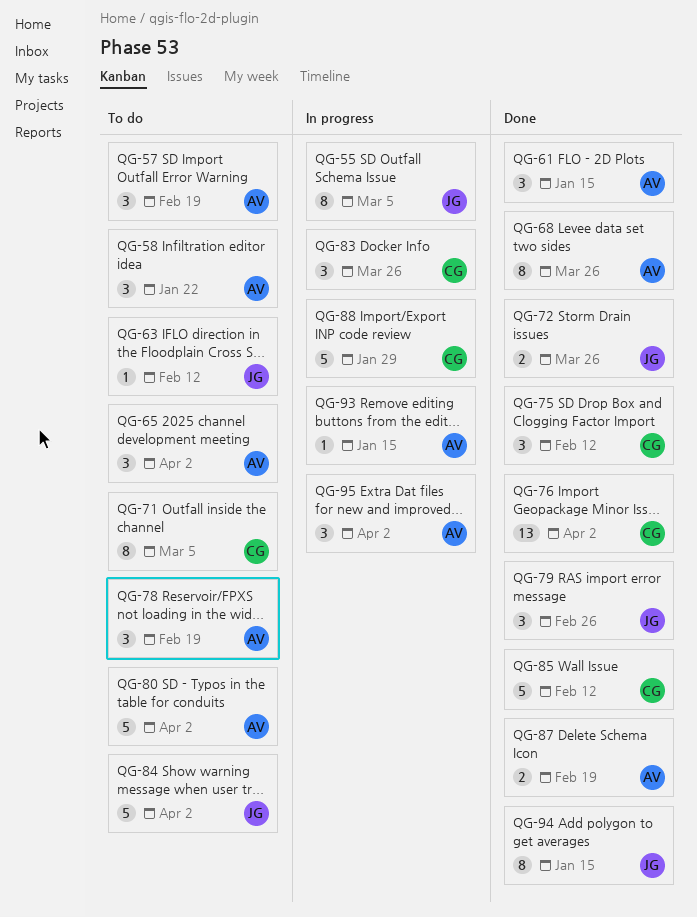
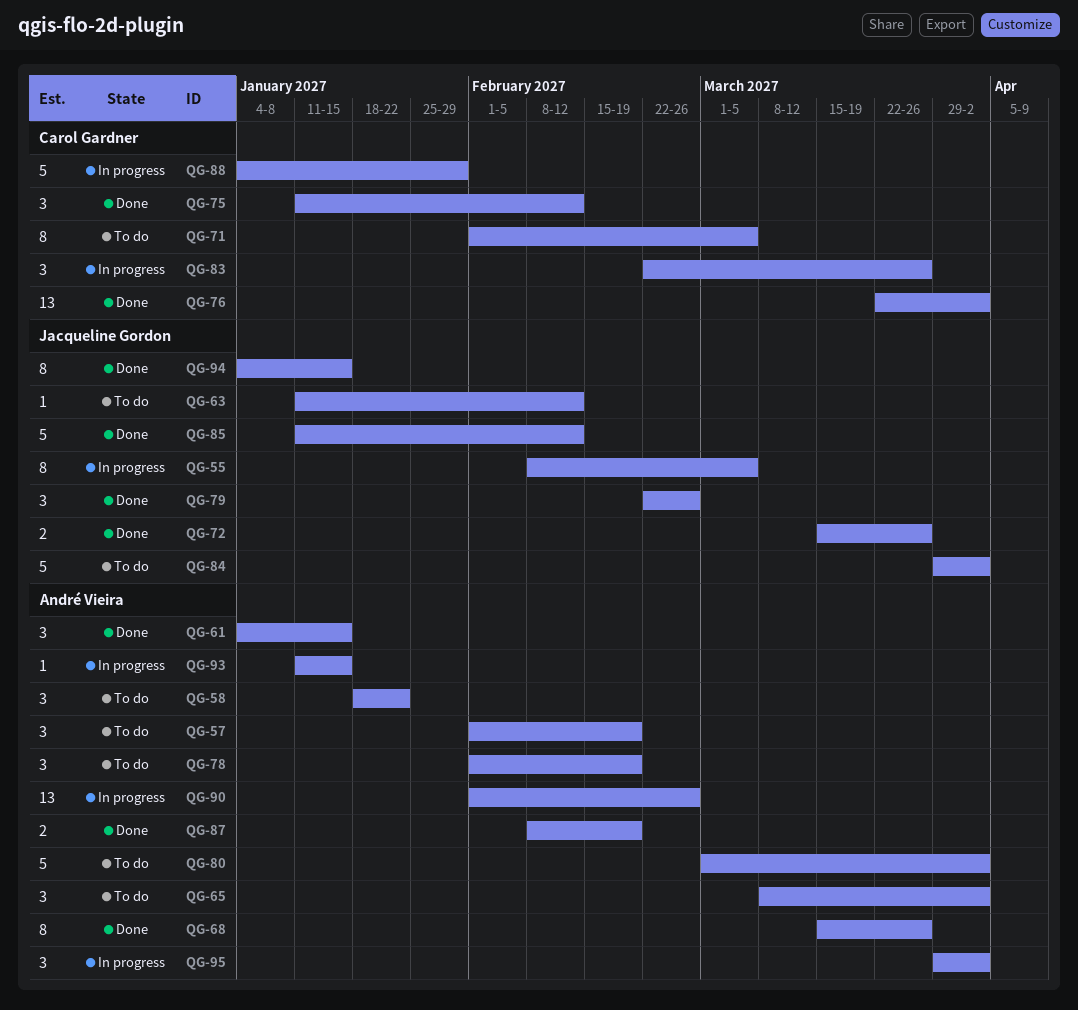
QG-85, owner: Carol Gardner -> Jacqueline Gordon
QG-90: none -> present

